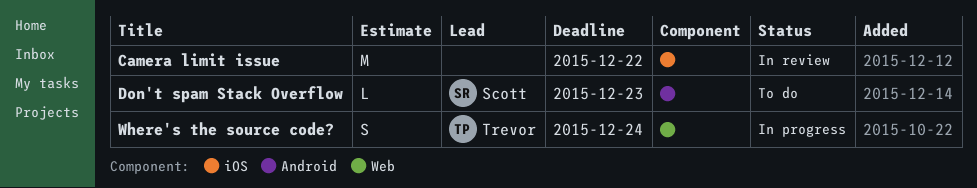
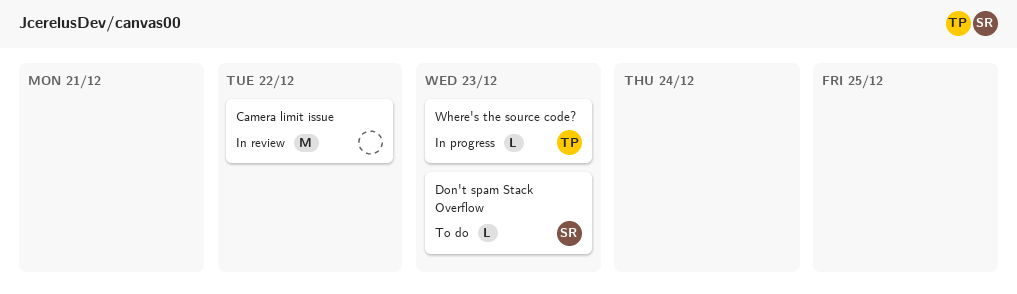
Where's the source code?, estimate: S -> L
Where's the source code?, due: Dec 24 -> Dec 23

